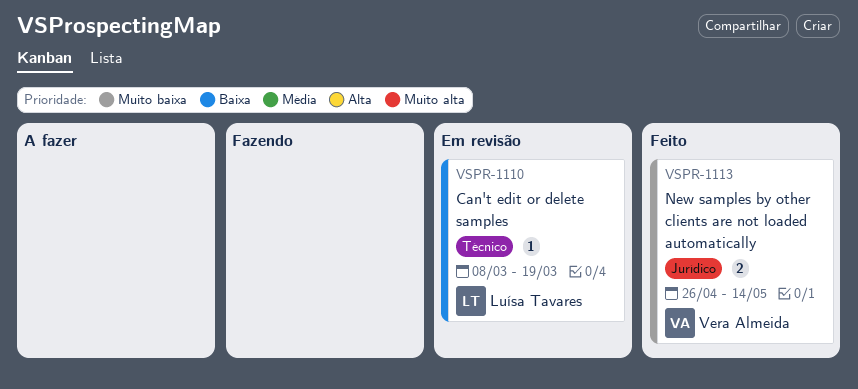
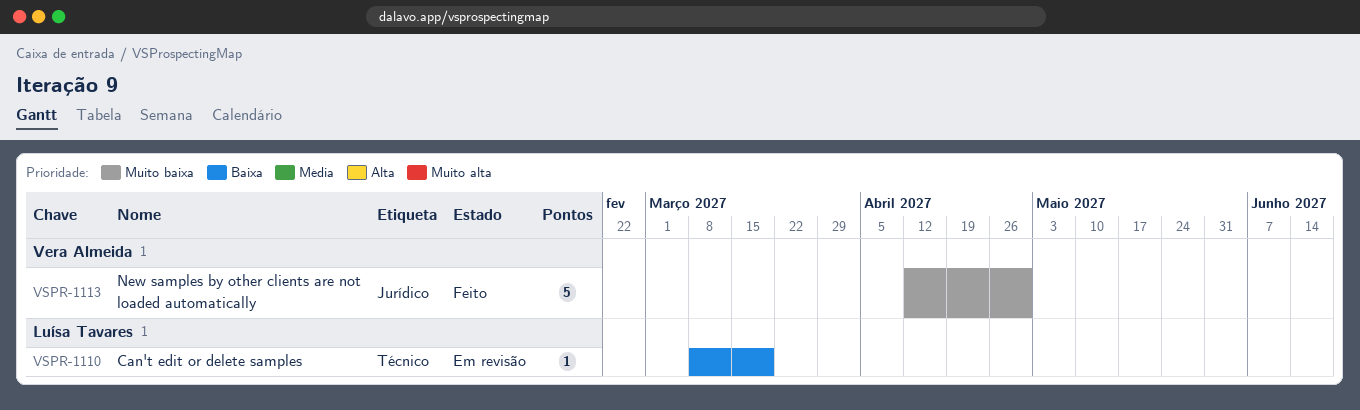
VSPR-1113, estimate: 2 -> 5
VSPR-1113, start: Apr 26 -> Apr 12
VSPR-1113, due: May 14 -> Apr 30

